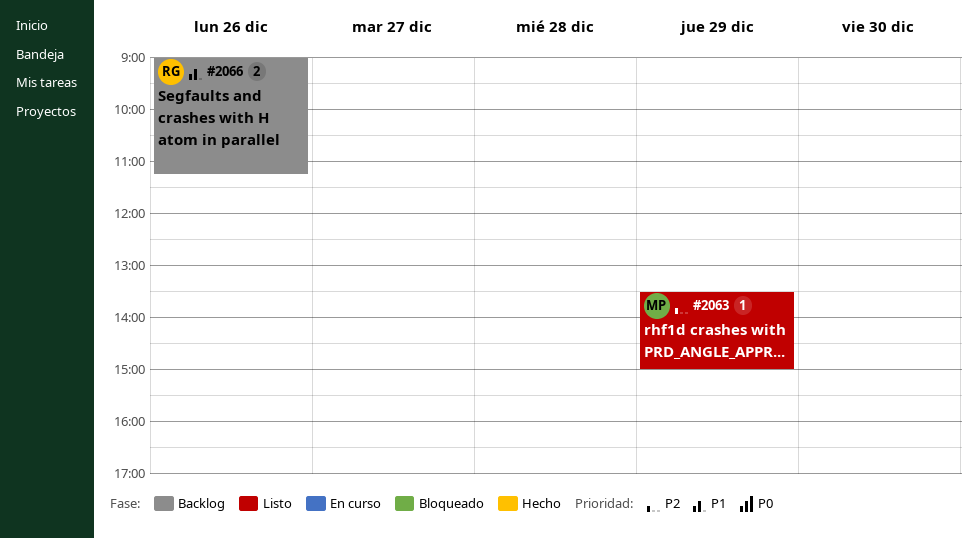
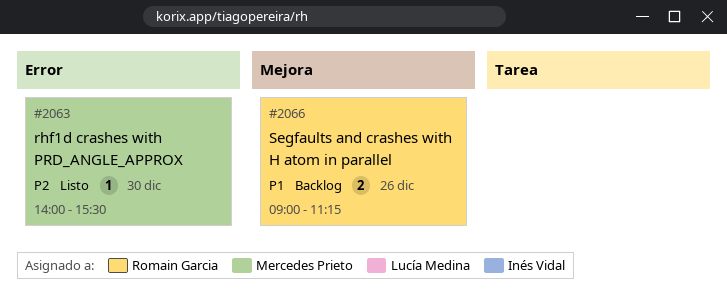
#2063, day: Dec 29 -> Dec 30
#2063, begins: 13:30 -> 14:00
#2063, ends: 15:00 -> 15:30

